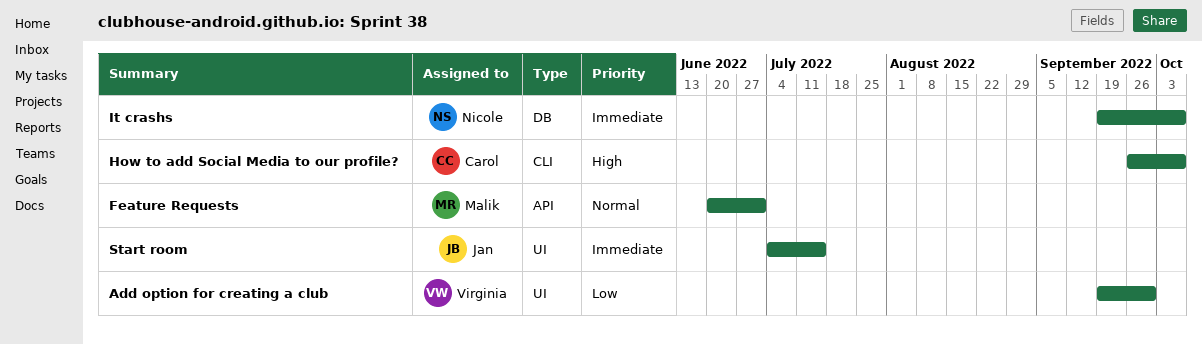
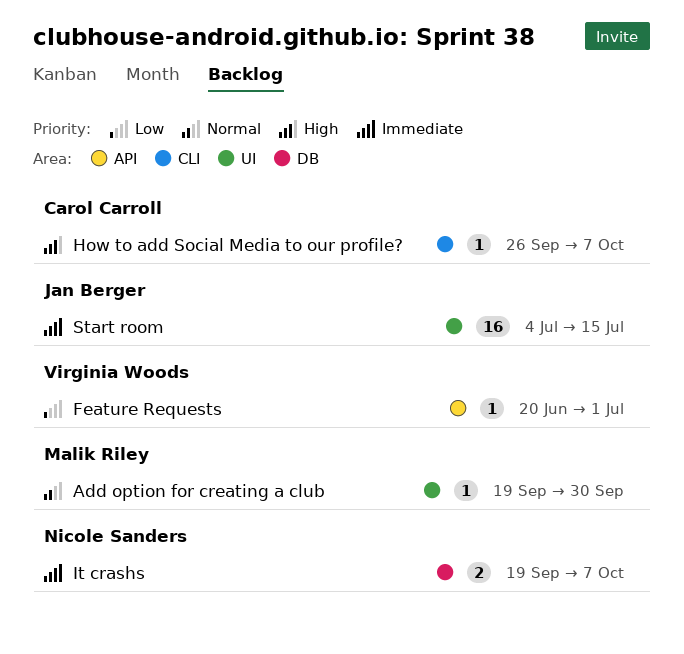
Add option for creating a club, owner: Virginia Woods -> Malik Riley
Add option for creating a club, priority: Low -> Normal
Feature Requests, owner: Malik Riley -> Virginia Woods
Feature Requests, priority: Normal -> Low

